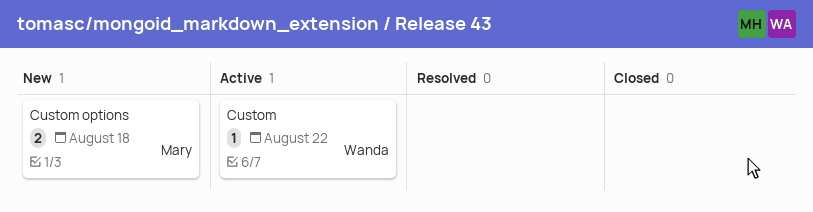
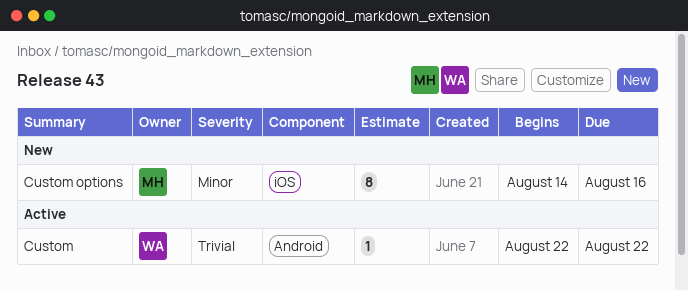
Custom options, estimate: 2 -> 8
Custom options, due: Aug 18 -> Aug 16

